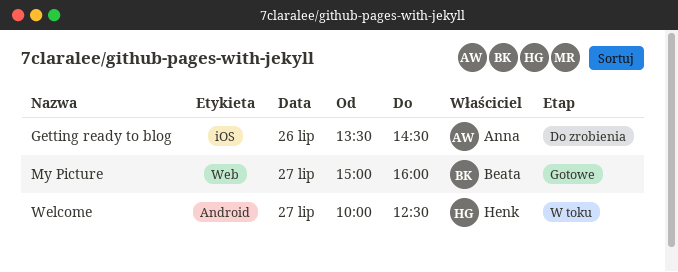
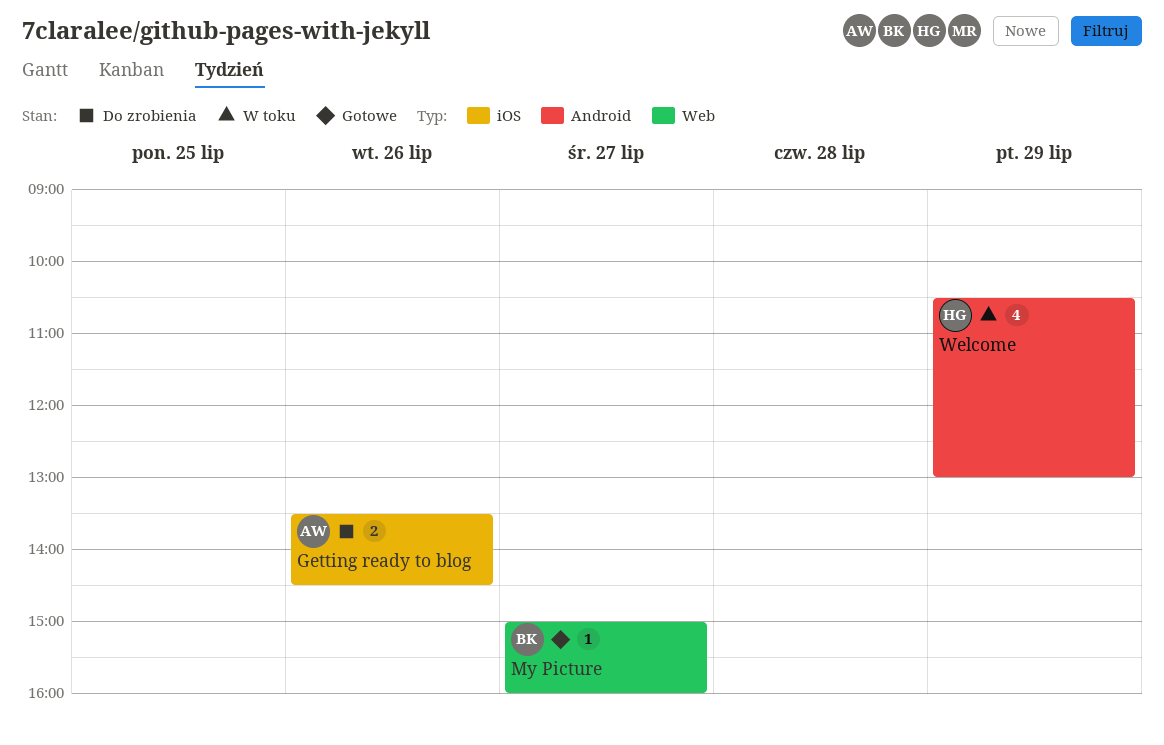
Welcome, day: Jul 27 -> Jul 29
Welcome, begins: 10:00 -> 10:30
Welcome, ends: 12:30 -> 13:00

